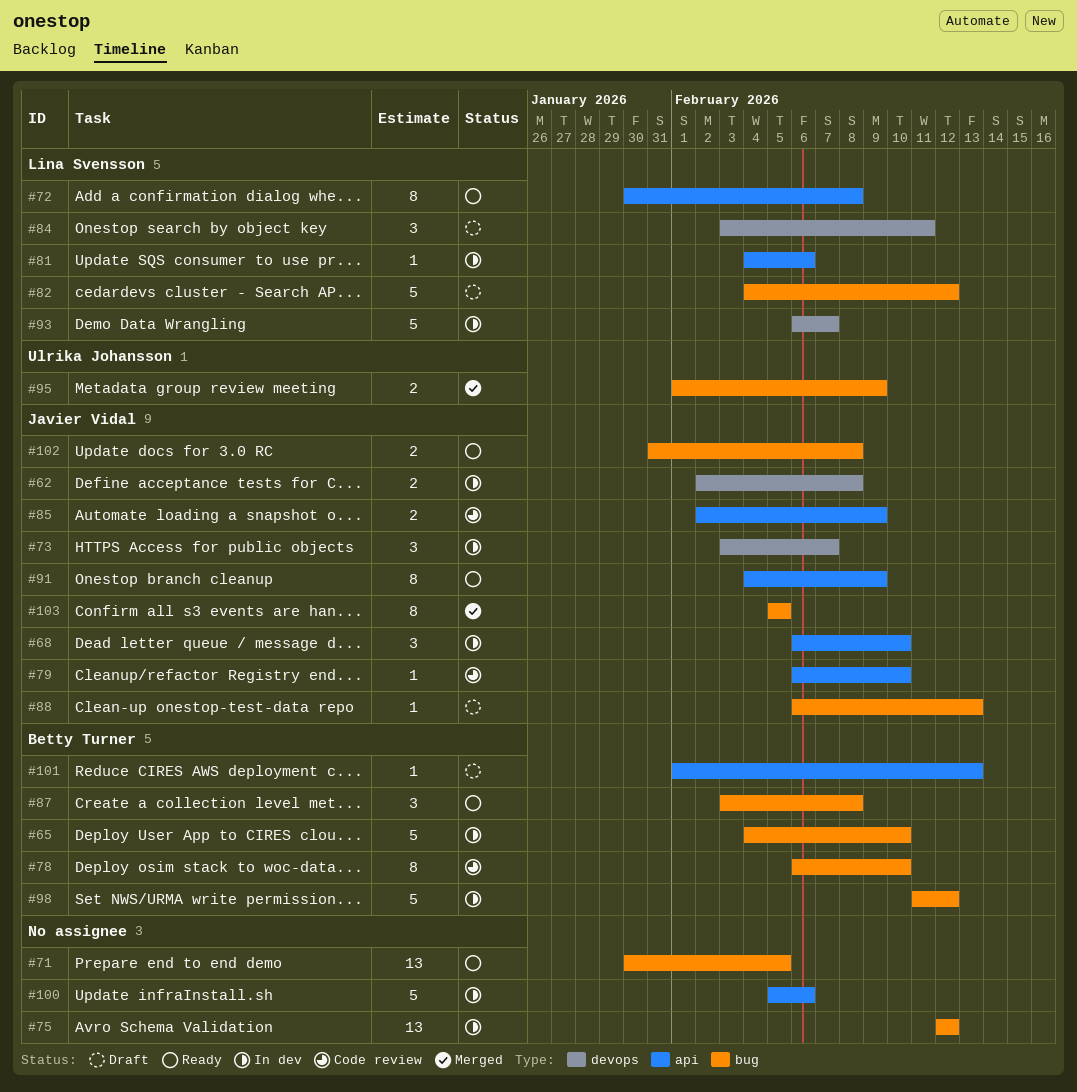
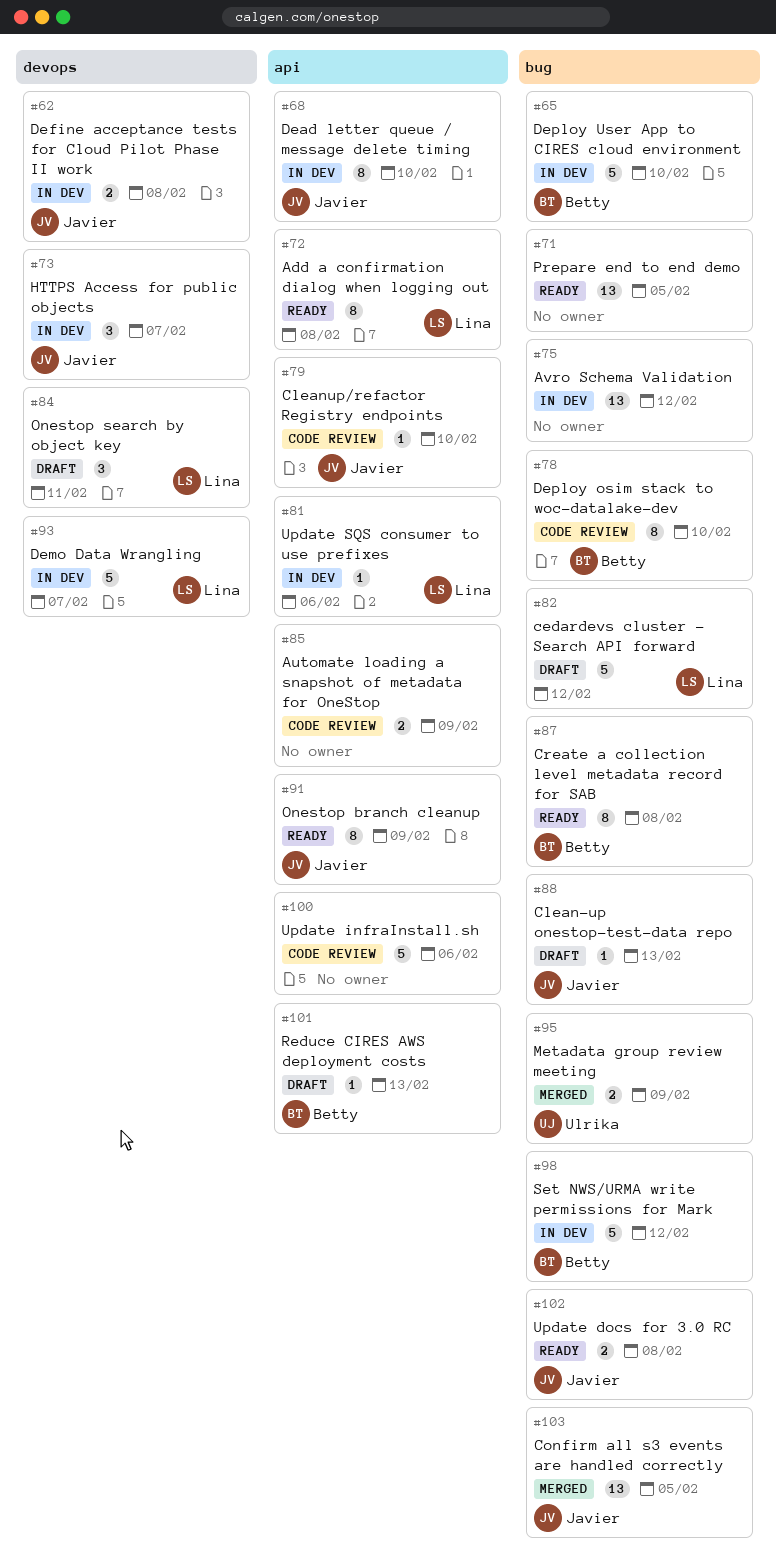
#68, estimate: 3 -> 8
#85, owner: Javier Vidal -> none
#87, estimate: 3 -> 8
#100, status: In dev -> Code review
#103, estimate: 8 -> 13

